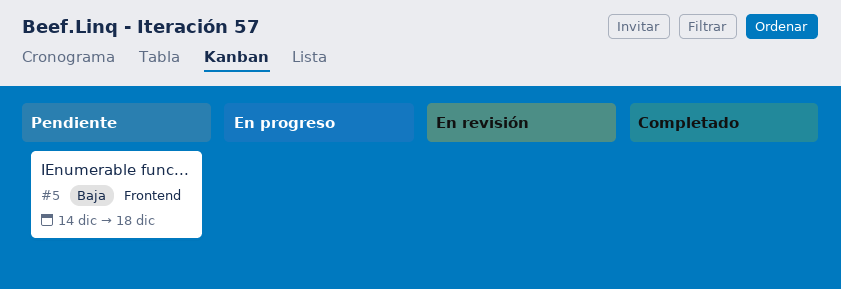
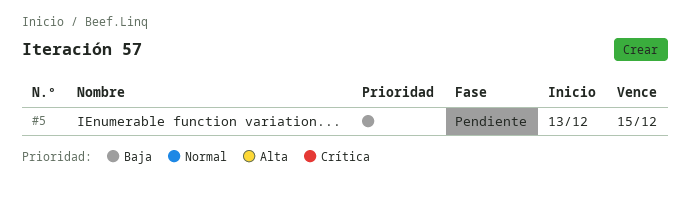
#5, start: Dec 14 -> Dec 13
#5, due: Dec 18 -> Dec 15

